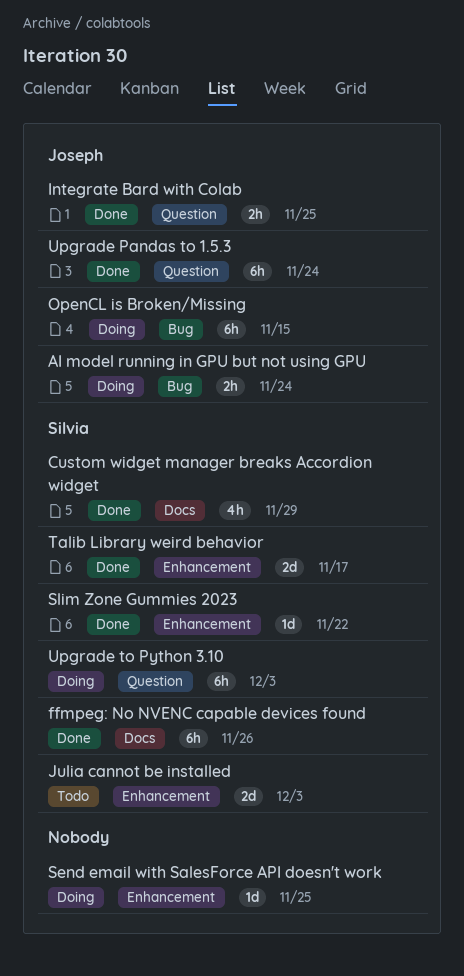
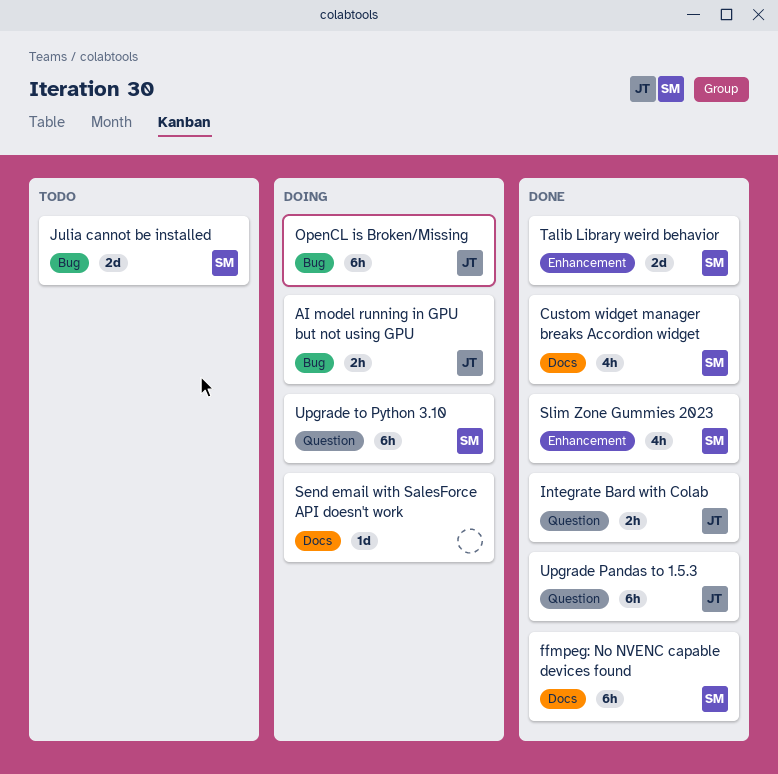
Julia cannot be installed, label: Enhancement -> Bug
Send email with SalesForce API doesn't work, label: Enhancement -> Docs
Slim Zone Gummies 2023, estimate: 1d -> 4h

